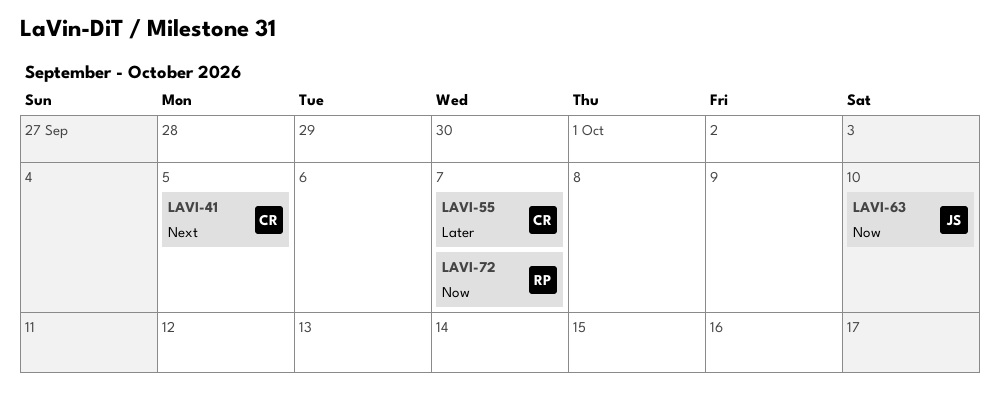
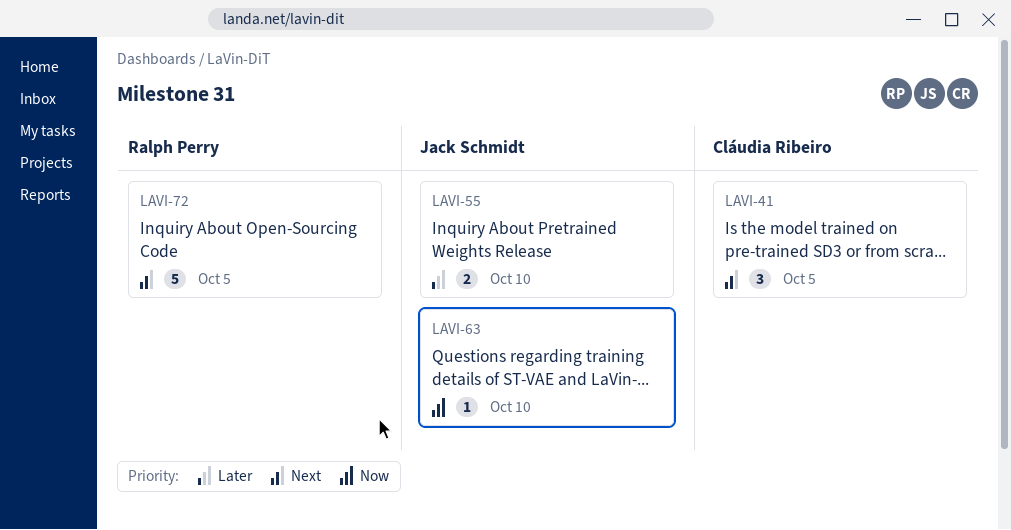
LAVI-55, owner: Cláudia Ribeiro -> Jack Schmidt
LAVI-55, due: Oct 7 -> Oct 10
LAVI-72, priority: Now -> Next
LAVI-72, due: Oct 7 -> Oct 5

